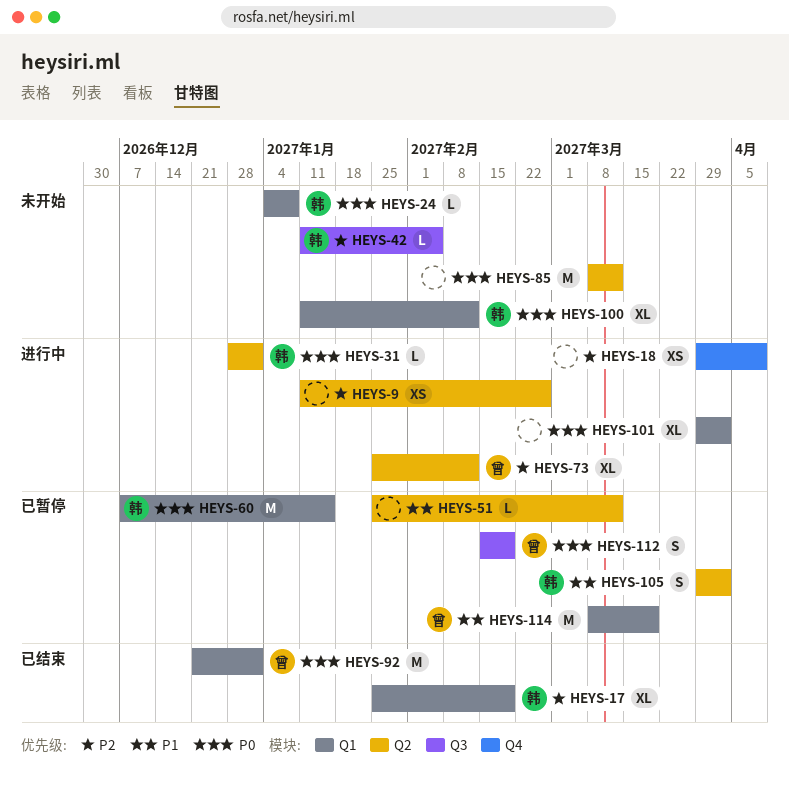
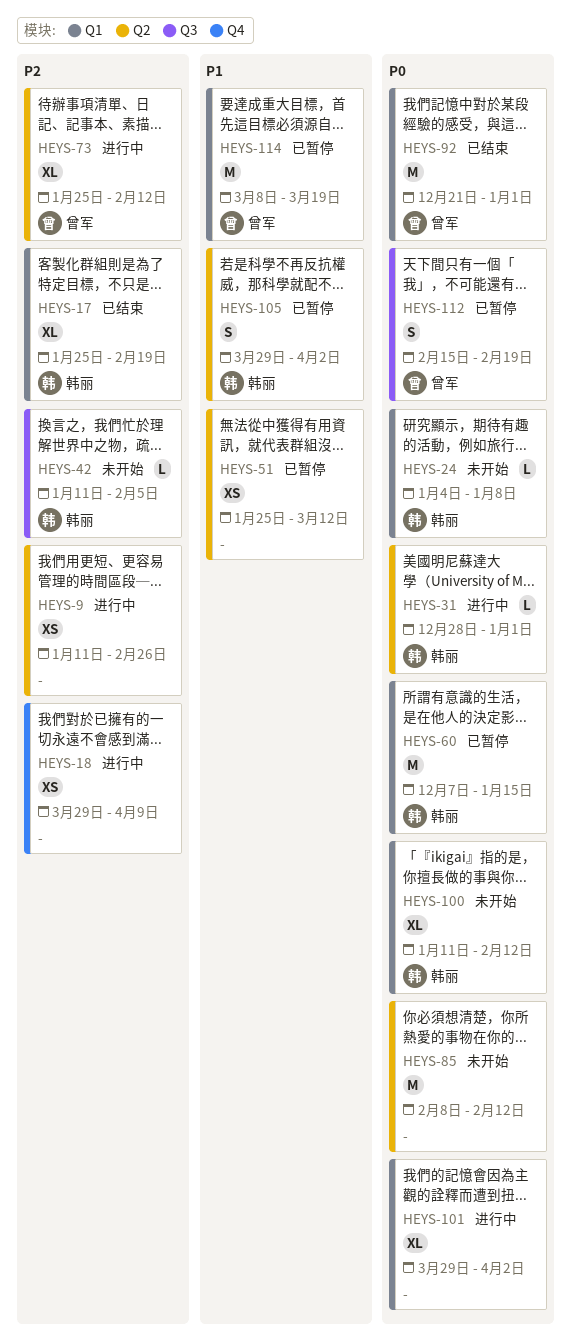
HEYS-51, estimate: L -> XS
HEYS-85, start: Mar 8 -> Feb 8
HEYS-85, due: Mar 12 -> Feb 12

